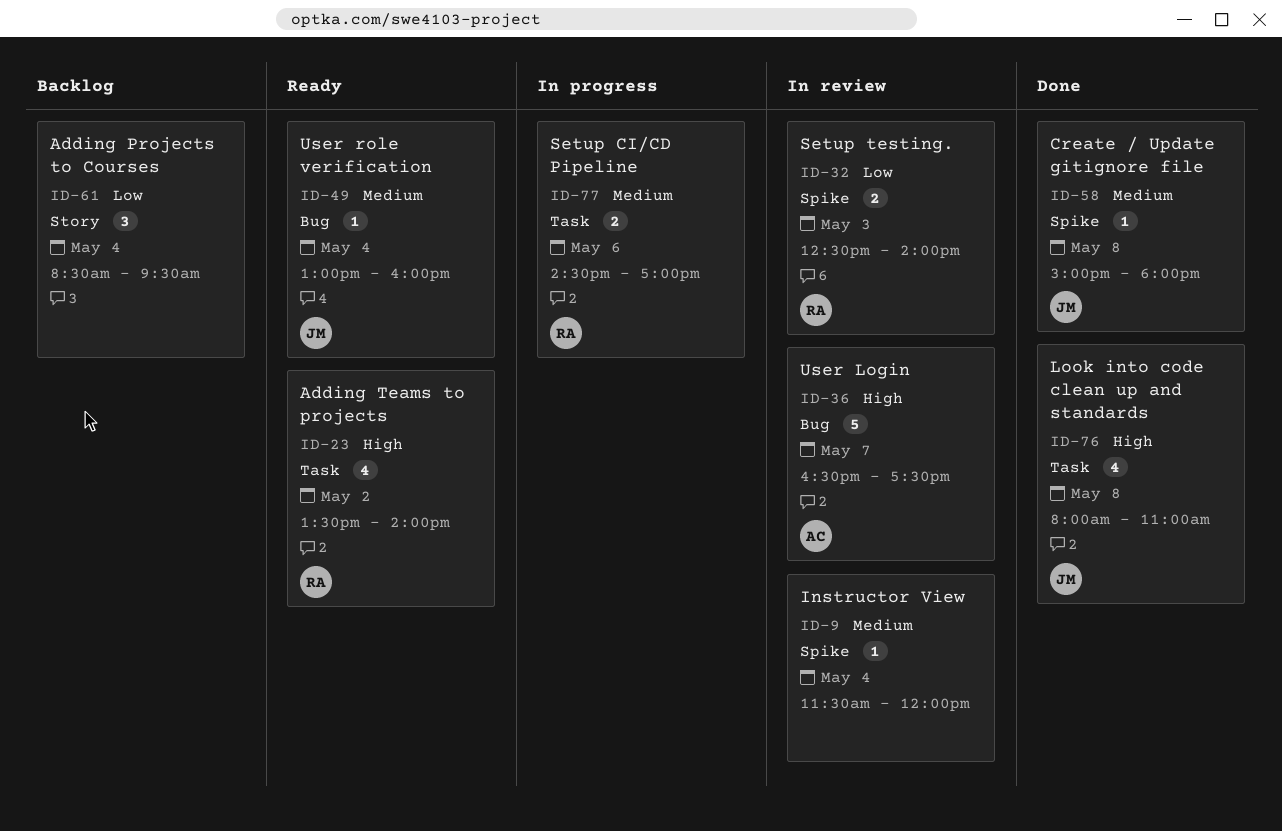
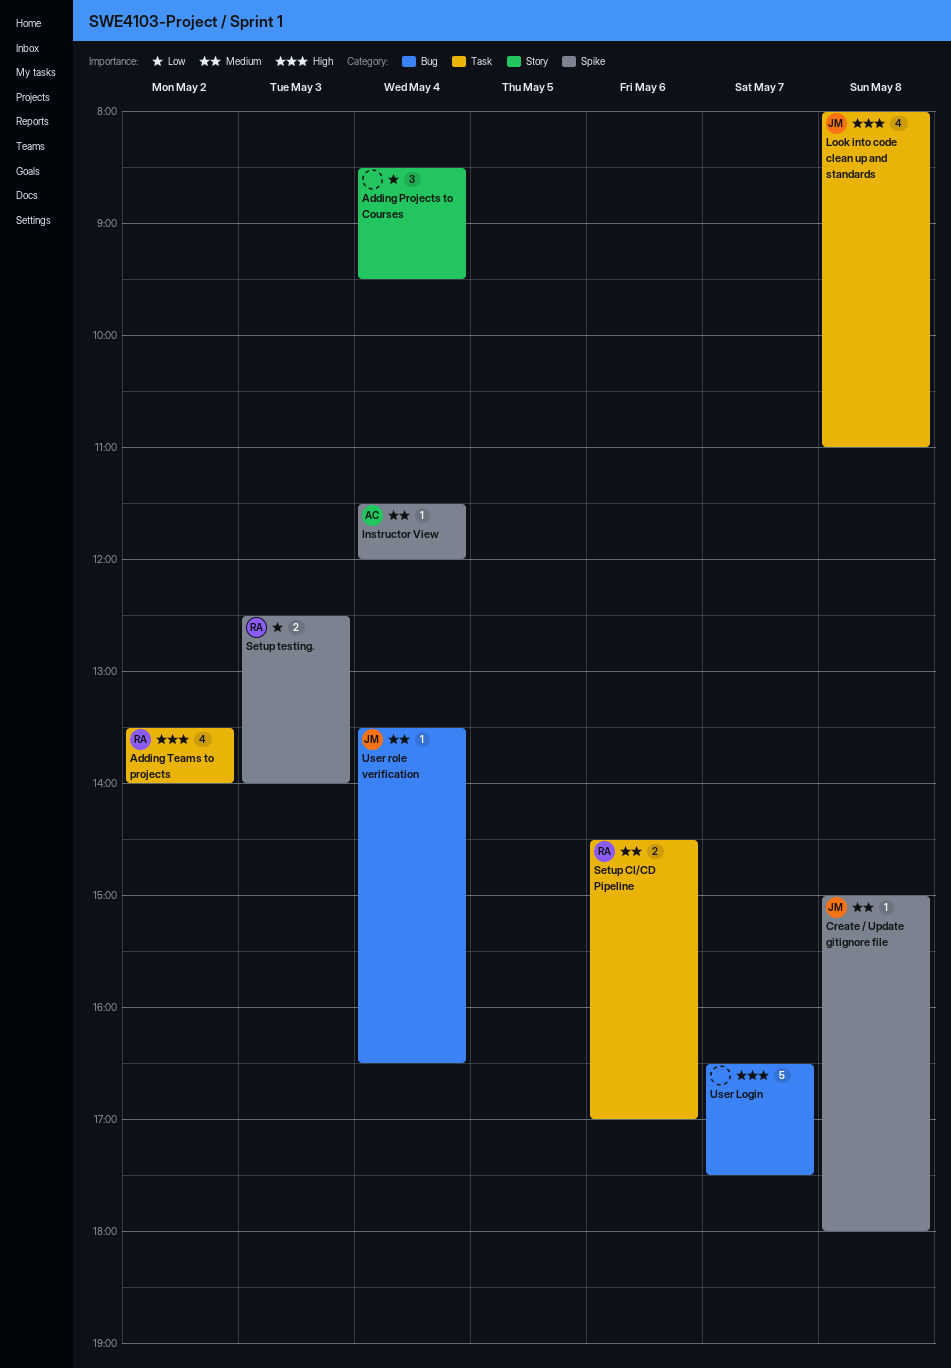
Instructor View, owner: none -> AC
User Login, owner: AC -> none
User role verification, begins: 13:00 -> 13:30
User role verification, ends: 16:00 -> 16:30

